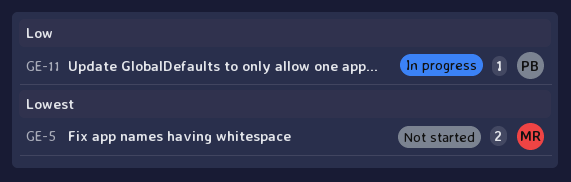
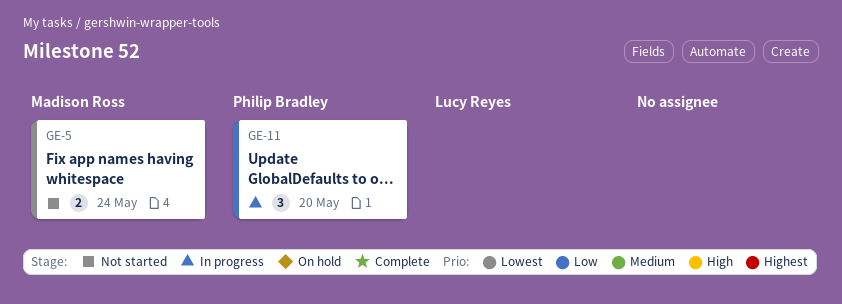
GE-11, estimate: 1 -> 3

